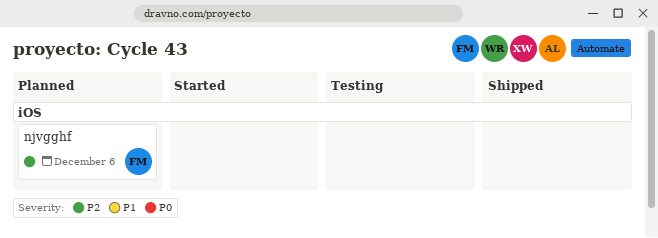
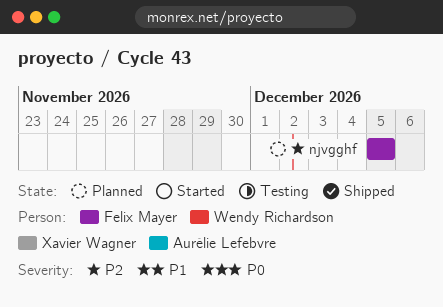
njvgghf, due: Dec 6 -> Dec 5

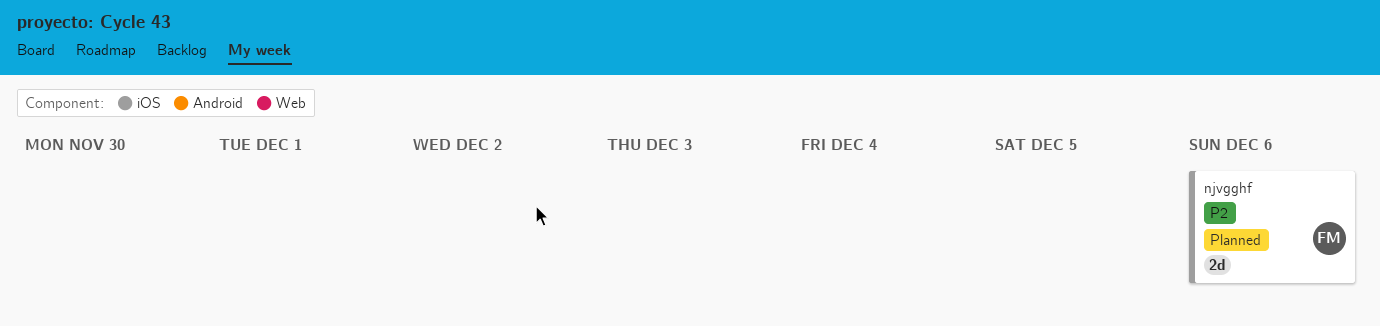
njvgghf, due: Dec 5 -> Dec 6

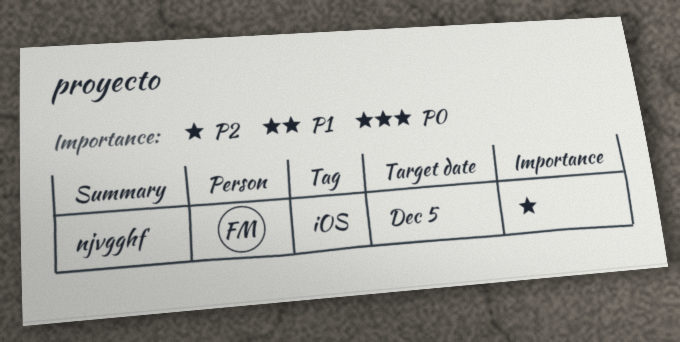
njvgghf, due: Dec 6 -> Dec 5

